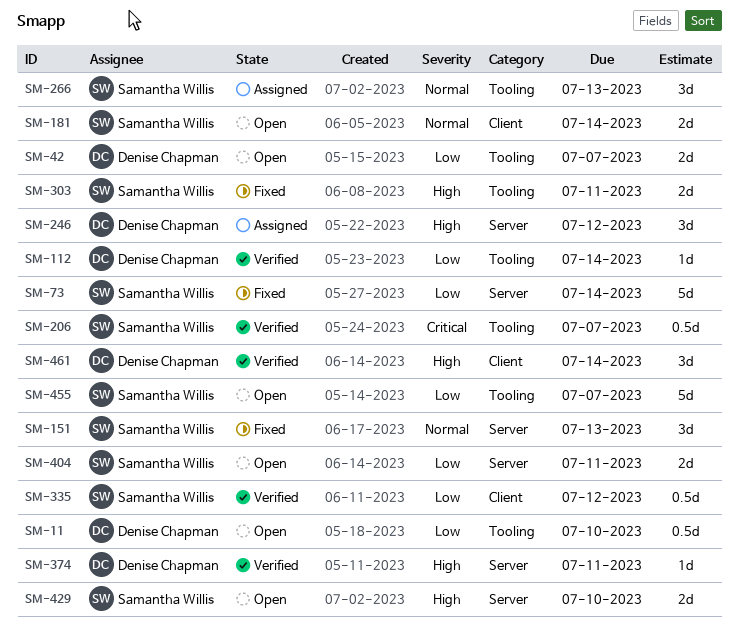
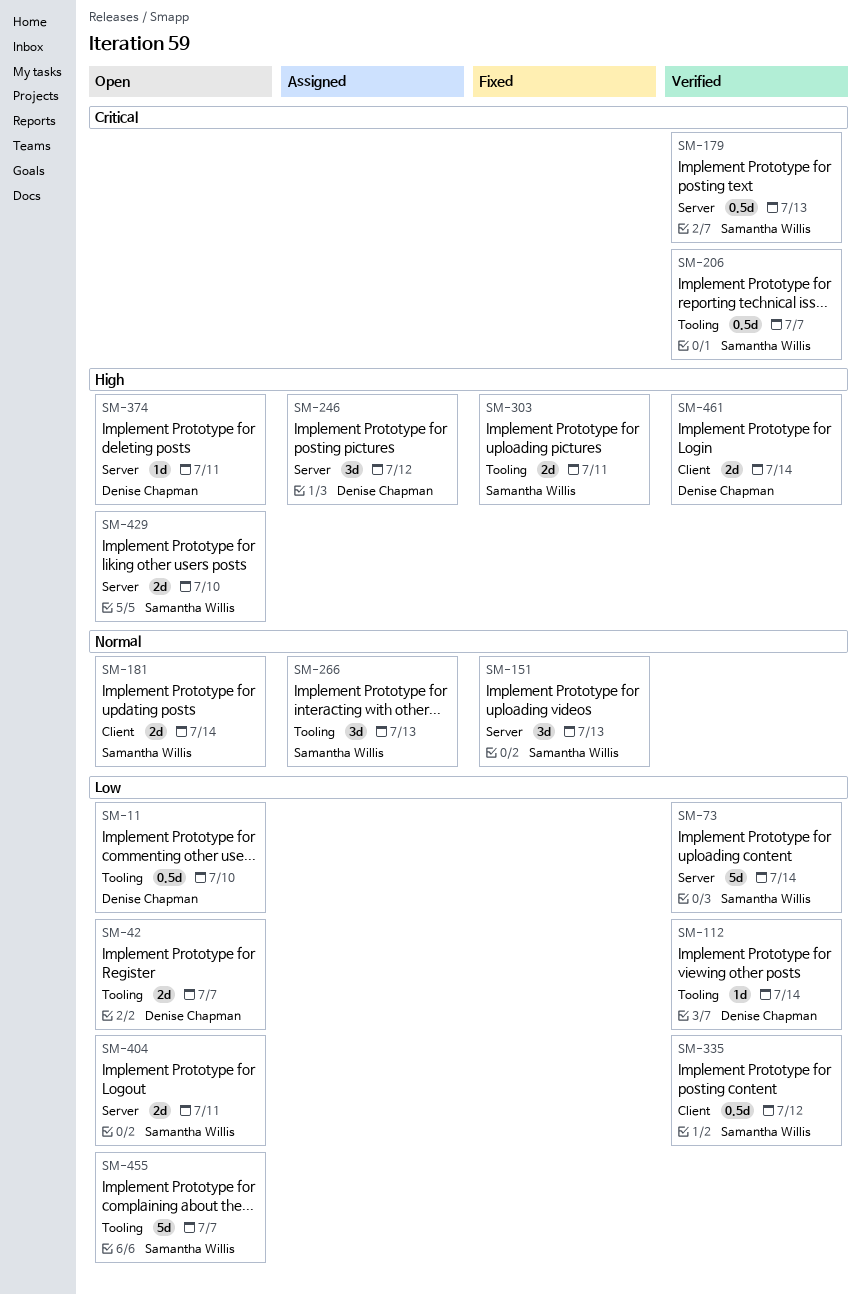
SM-73, status: Fixed -> Verified
SM-179: none -> present
SM-374, status: Verified -> Open
SM-461, estimate: 3d -> 2d

